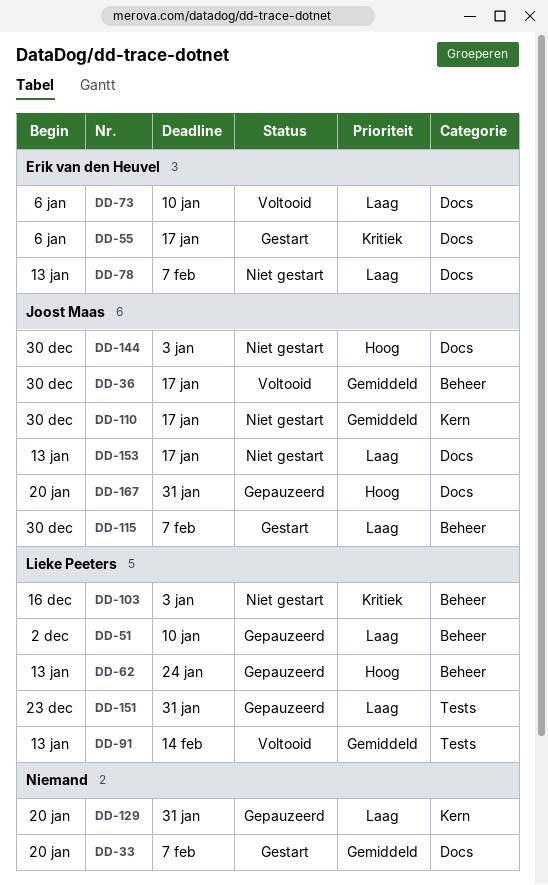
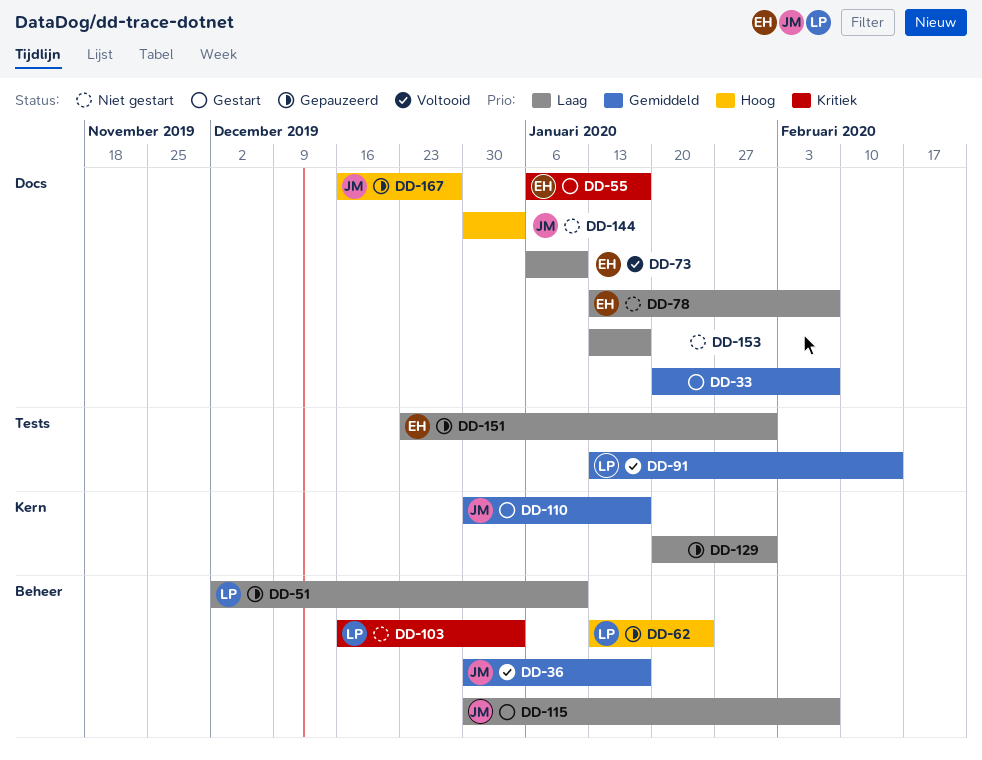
DD-110, status: Niet gestart -> Gestart
DD-151, owner: Lieke Peeters -> Erik van den Heuvel
DD-153, owner: Joost Maas -> none
DD-167, start: Jan 20 -> Dec 16
DD-167, due: Jan 31 -> Dec 27

